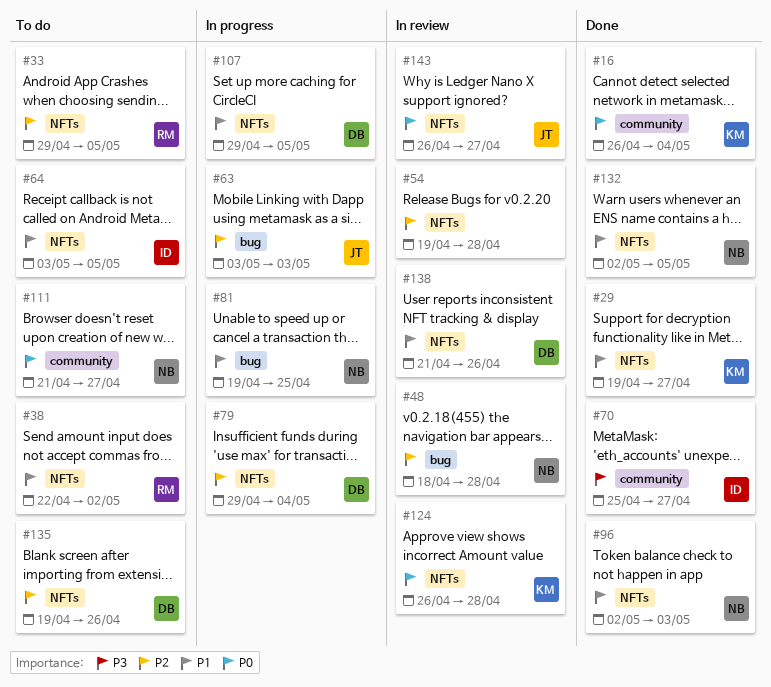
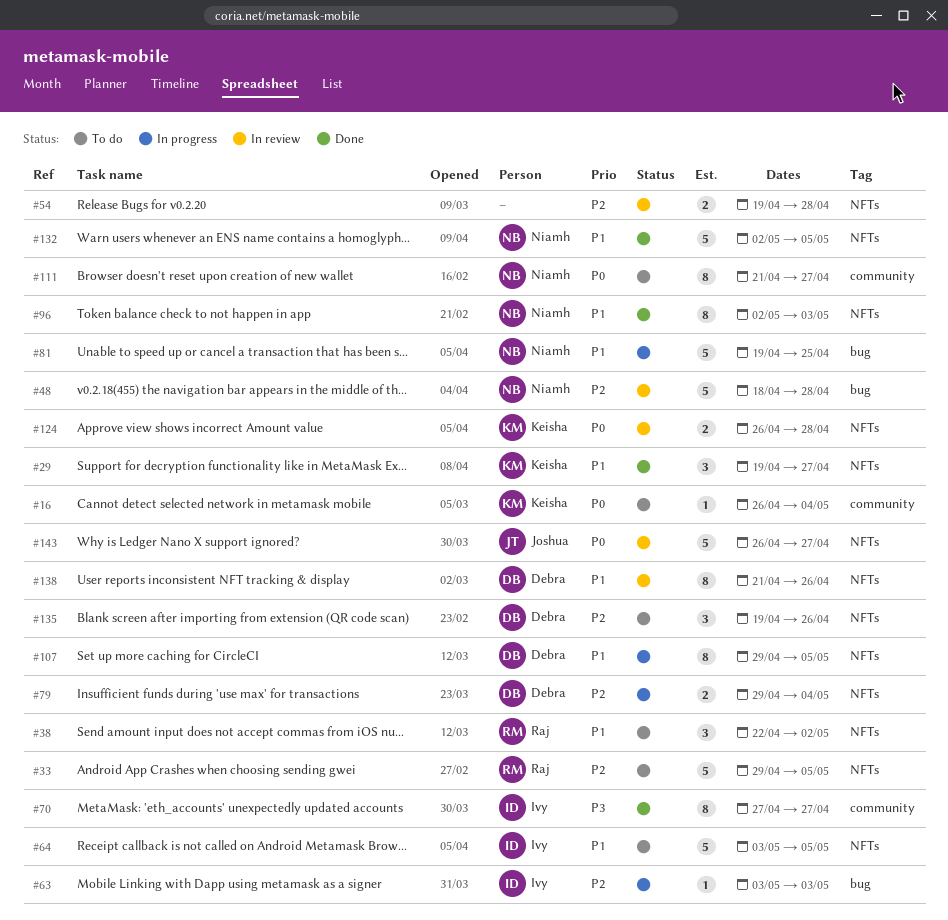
#16, status: Done -> To do
#63, owner: Joshua -> Ivy
#70, start: Apr 25 -> Apr 27

